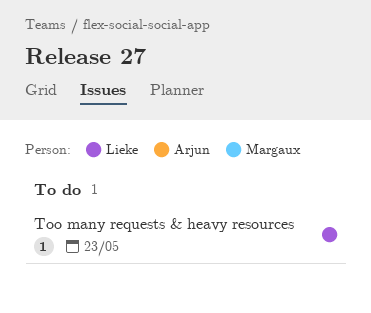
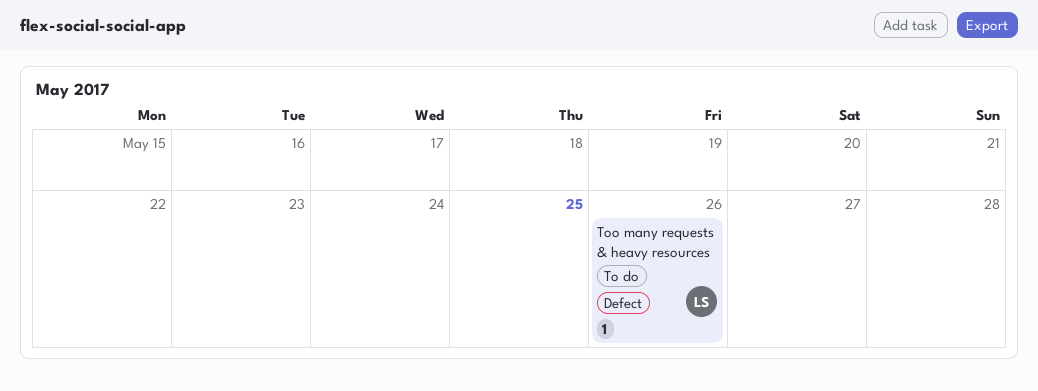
Too many requests & heavy resources, due: May 23 -> May 26

